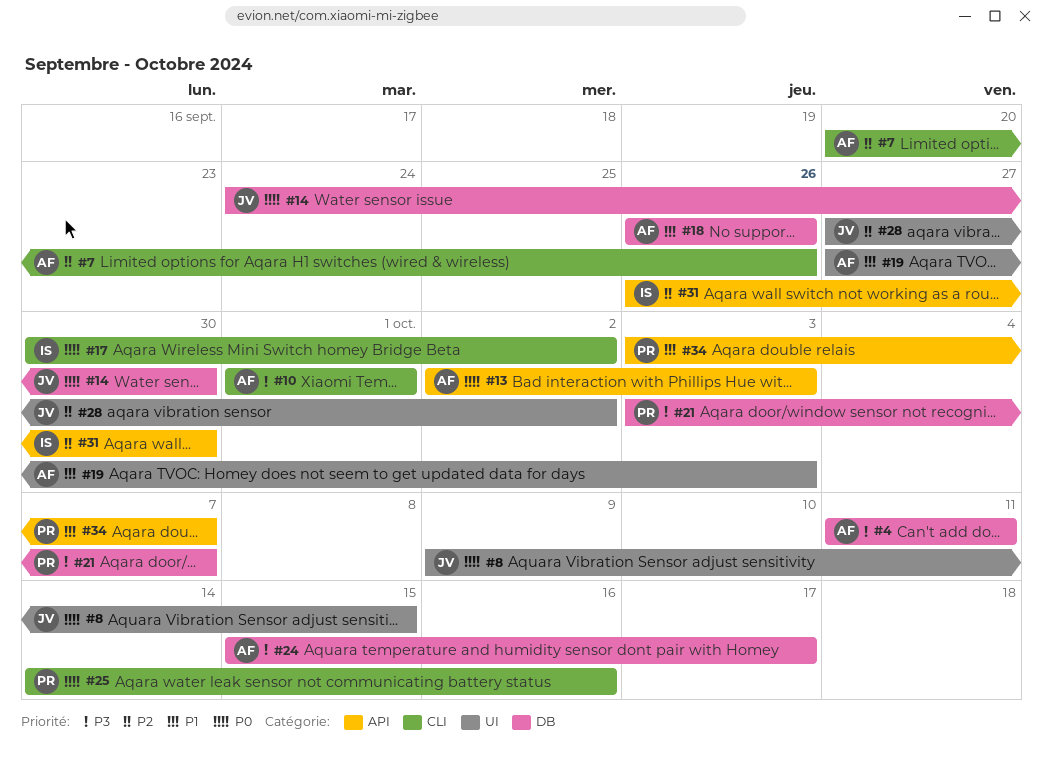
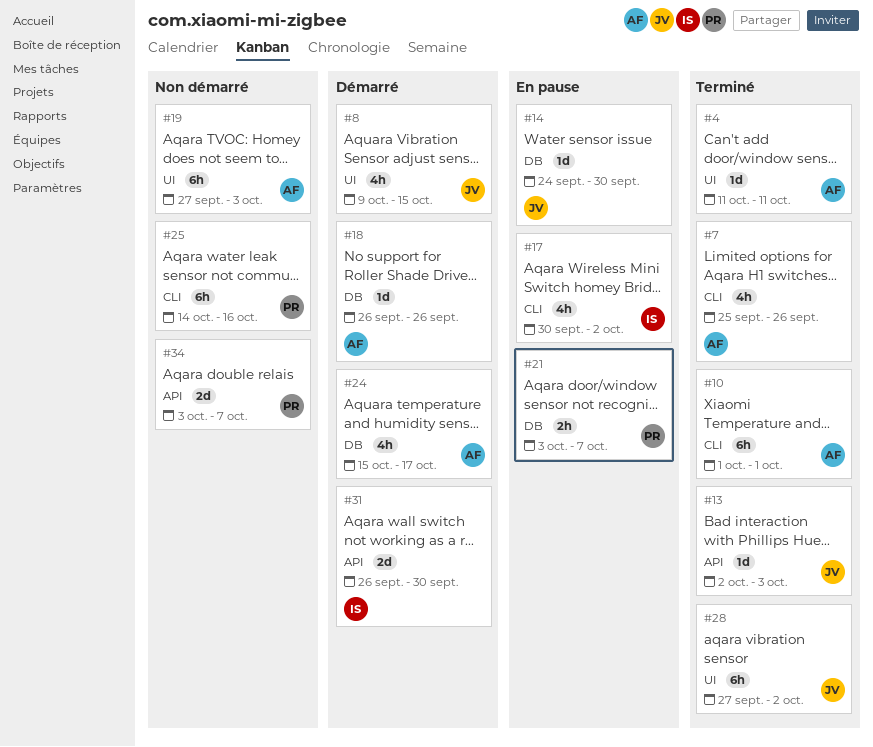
#4, label: DB -> UI
#7, start: Sep 20 -> Sep 25
#13, owner: AF -> JV

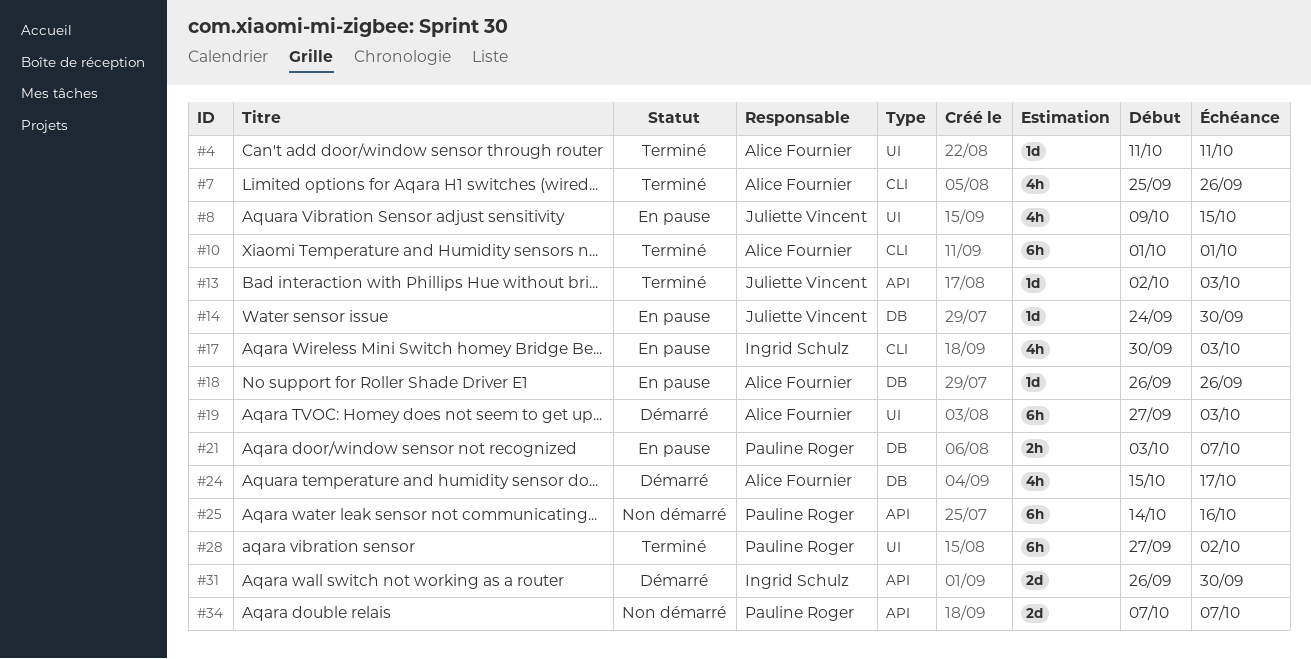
#8, status: Démarré -> En pause
#17, due: Oct 2 -> Oct 3
#18, status: Démarré -> En pause
#19, status: Non démarré -> Démarré
#25, label: CLI -> API
#28, owner: Juliette Vincent -> Pauline Roger
#34, start: Oct 3 -> Oct 7

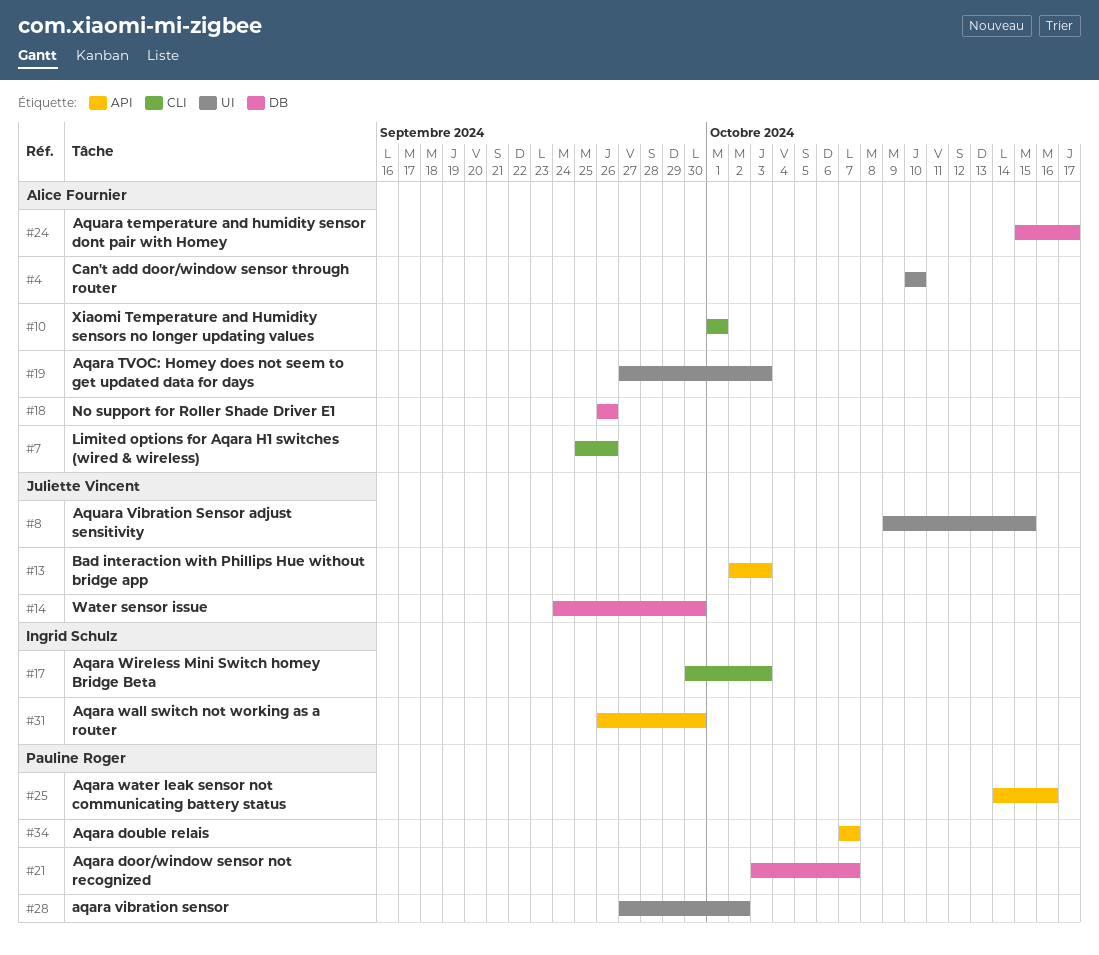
#4, start: Oct 11 -> Oct 10
#4, due: Oct 11 -> Oct 10

